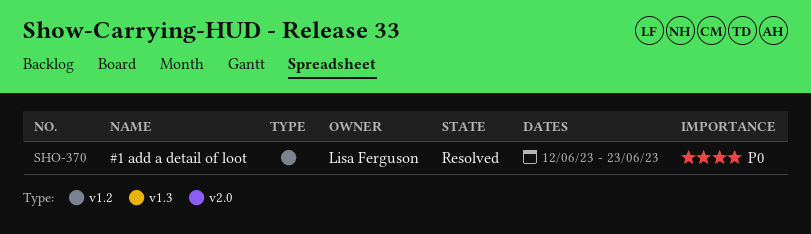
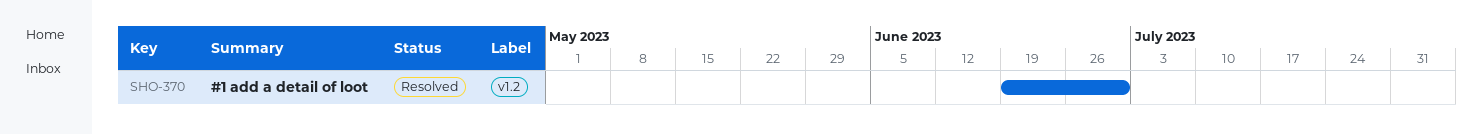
SHO-370, start: Jun 12 -> Jun 19
SHO-370, due: Jun 23 -> Jun 30

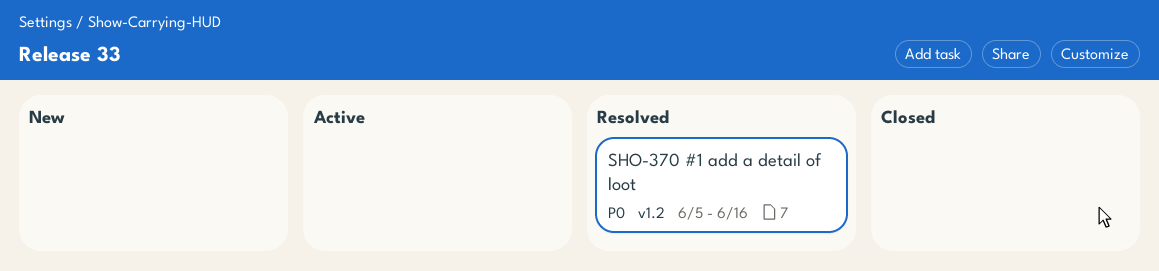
SHO-370, start: Jun 19 -> Jun 5
SHO-370, due: Jun 30 -> Jun 16

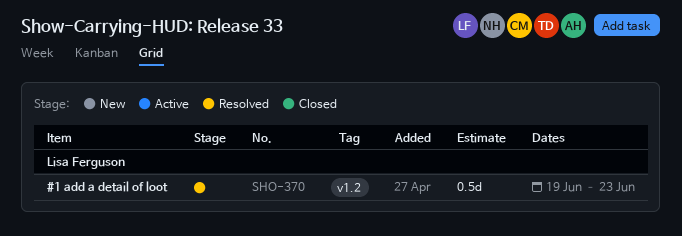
SHO-370, start: Jun 5 -> Jun 19
SHO-370, due: Jun 16 -> Jun 23

